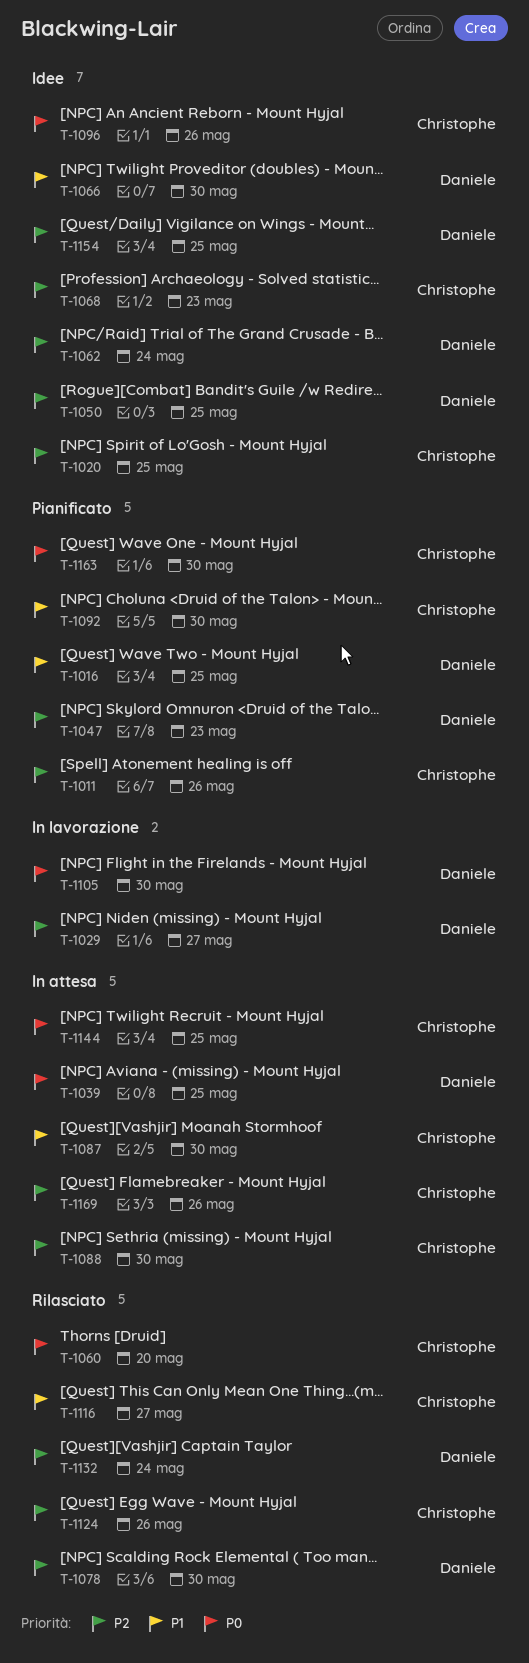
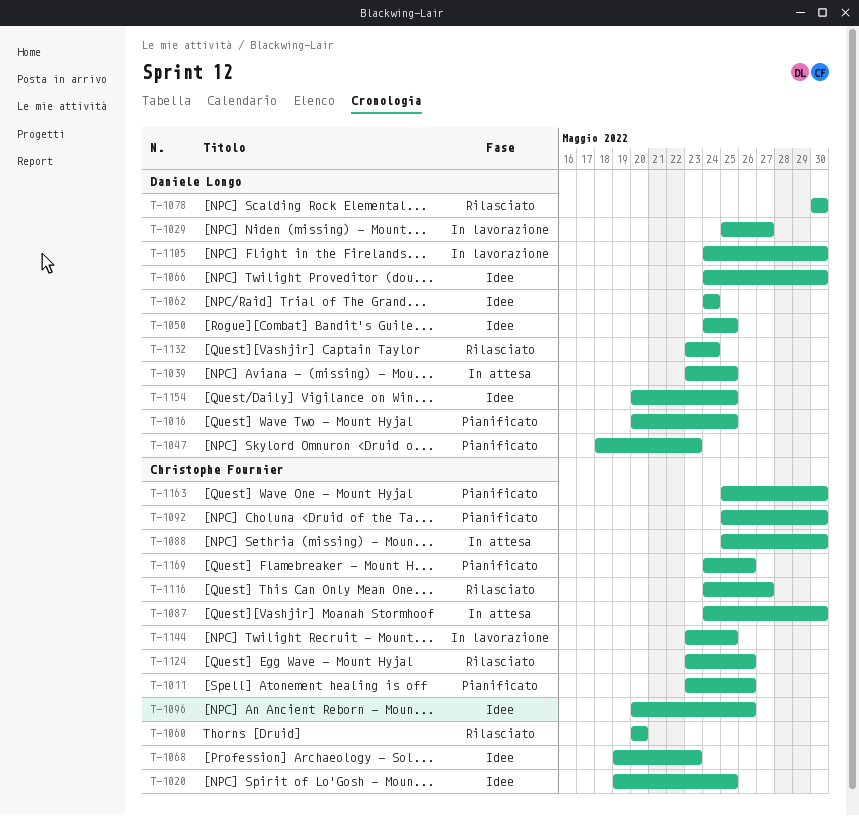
T-1144, status: In attesa -> In lavorazione
T-1169, status: In attesa -> Pianificato

